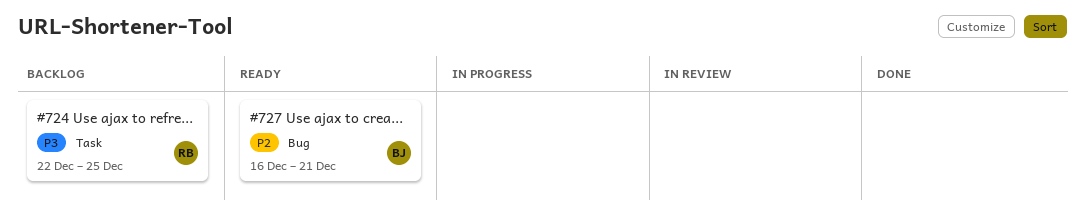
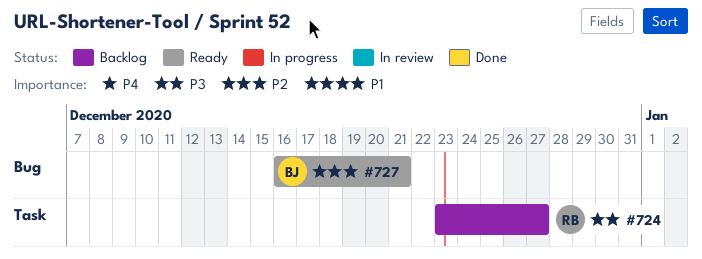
#724, start: Dec 22 -> Dec 23
#724, due: Dec 25 -> Dec 27

